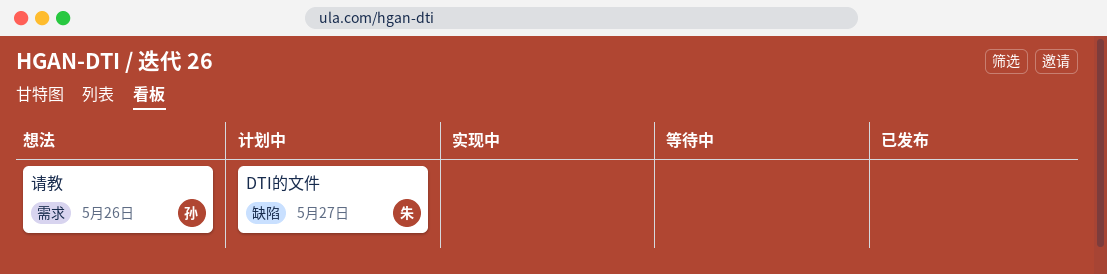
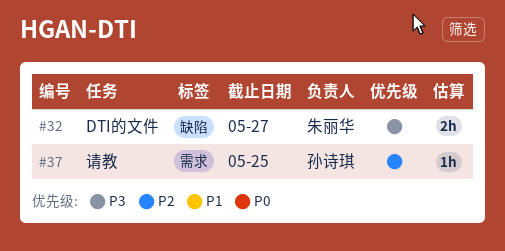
请教, due: May 26 -> May 25

